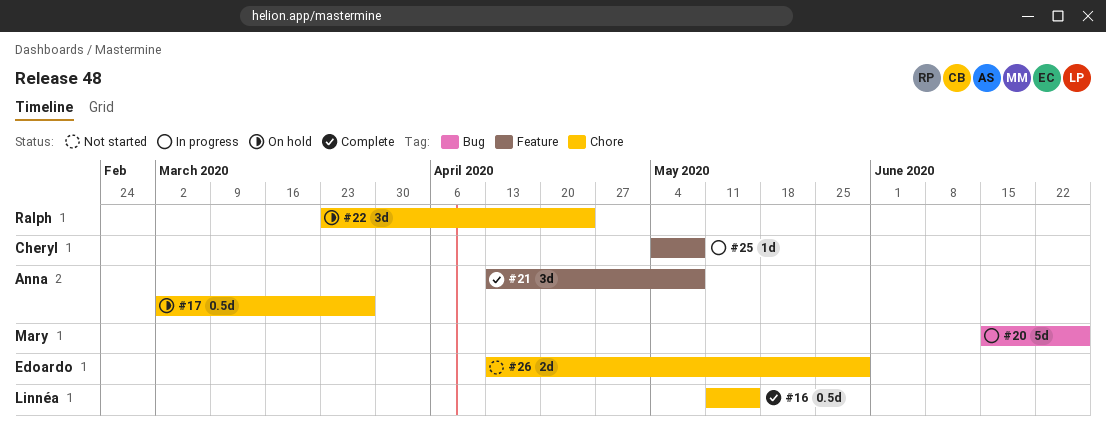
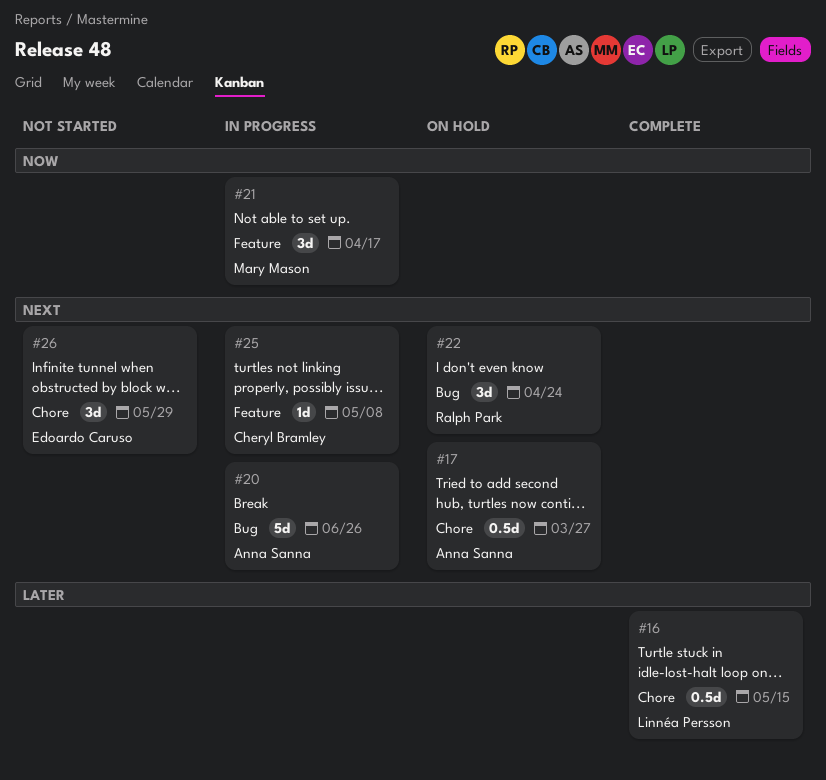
#20, owner: Mary Mason -> Anna Sanna
#21, status: Complete -> In progress
#21, owner: Anna Sanna -> Mary Mason
#21, due: May 8 -> Apr 17
#22, label: Chore -> Bug
#26, estimate: 2d -> 3d

